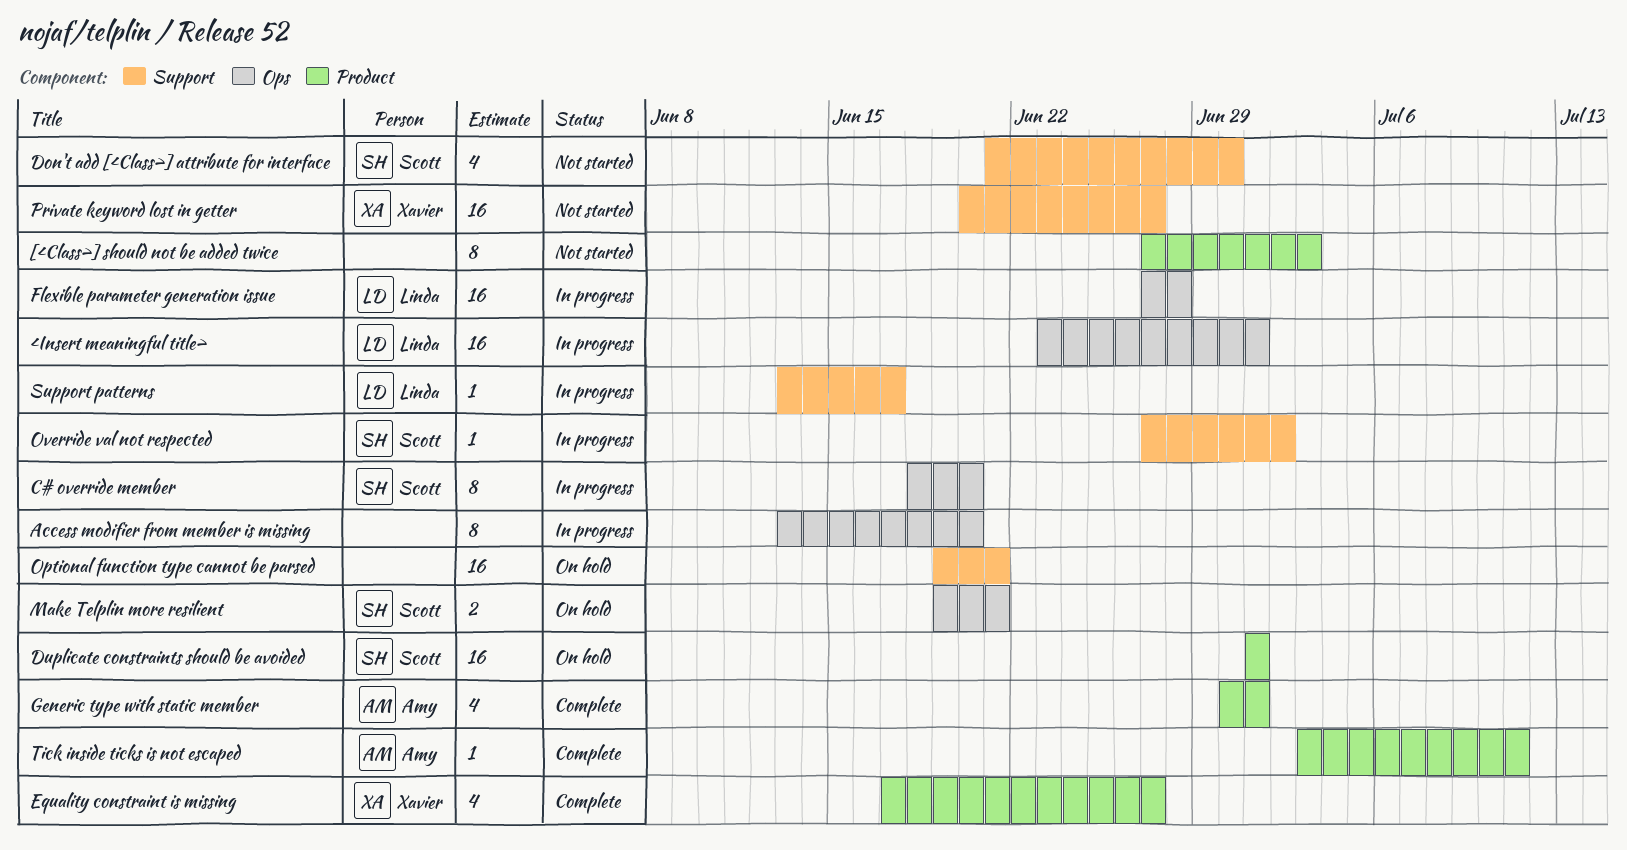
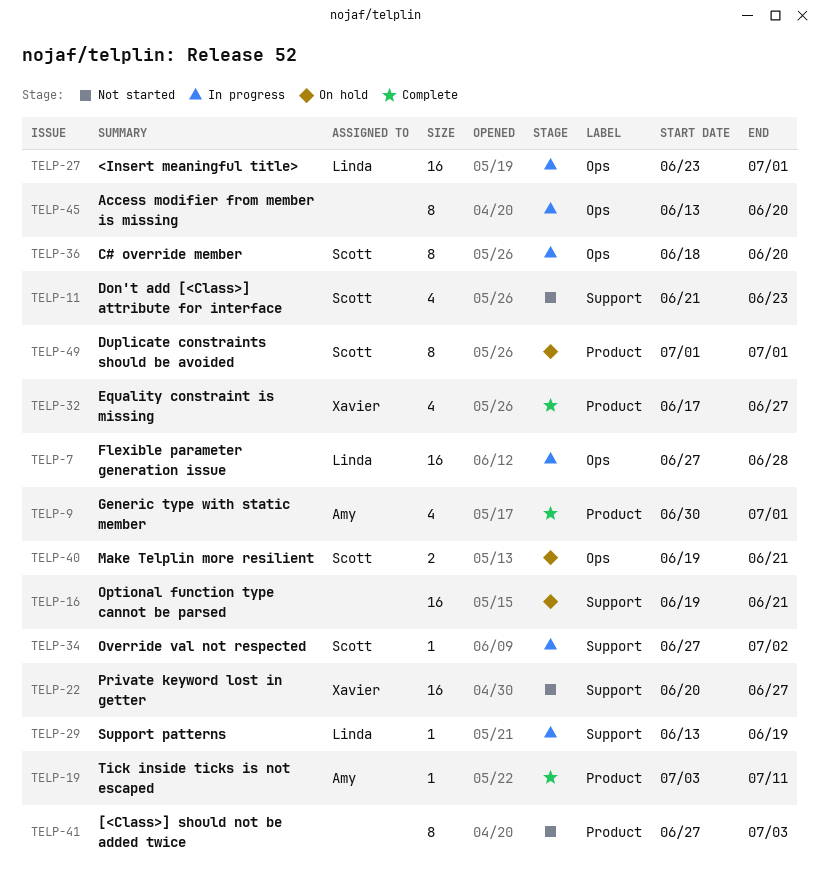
Don't add [<Class>] attribute for interface, due: Jun 30 -> Jun 23
Duplicate constraints should be avoided, estimate: 16 -> 8
Support patterns, due: Jun 17 -> Jun 19

